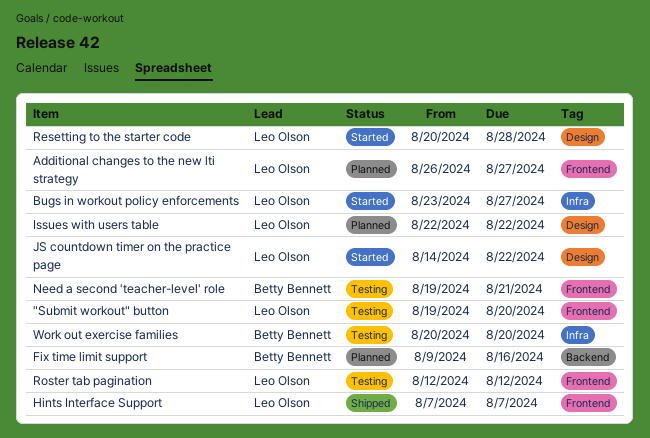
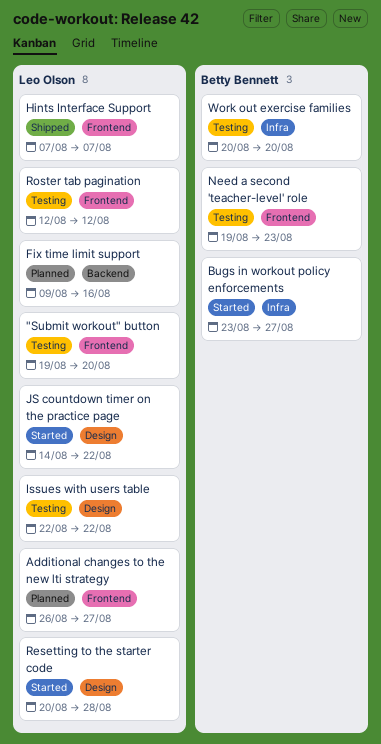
Bugs in workout policy enforcements, owner: Leo Olson -> Betty Bennett
Fix time limit support, owner: Betty Bennett -> Leo Olson
Issues with users table, status: Planned -> Testing
Need a second 'teacher-level' role, due: Aug 21 -> Aug 23

